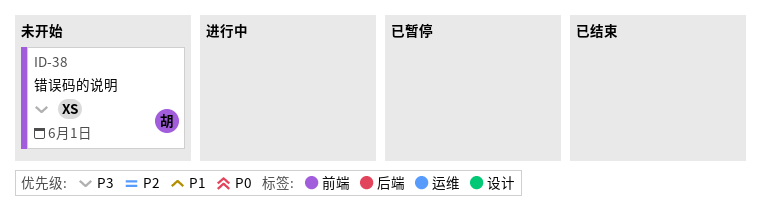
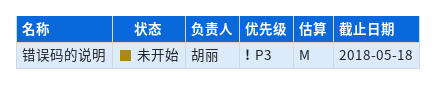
错误码的说明, estimate: XS -> M
错误码的说明, due: Jun 1 -> May 18

